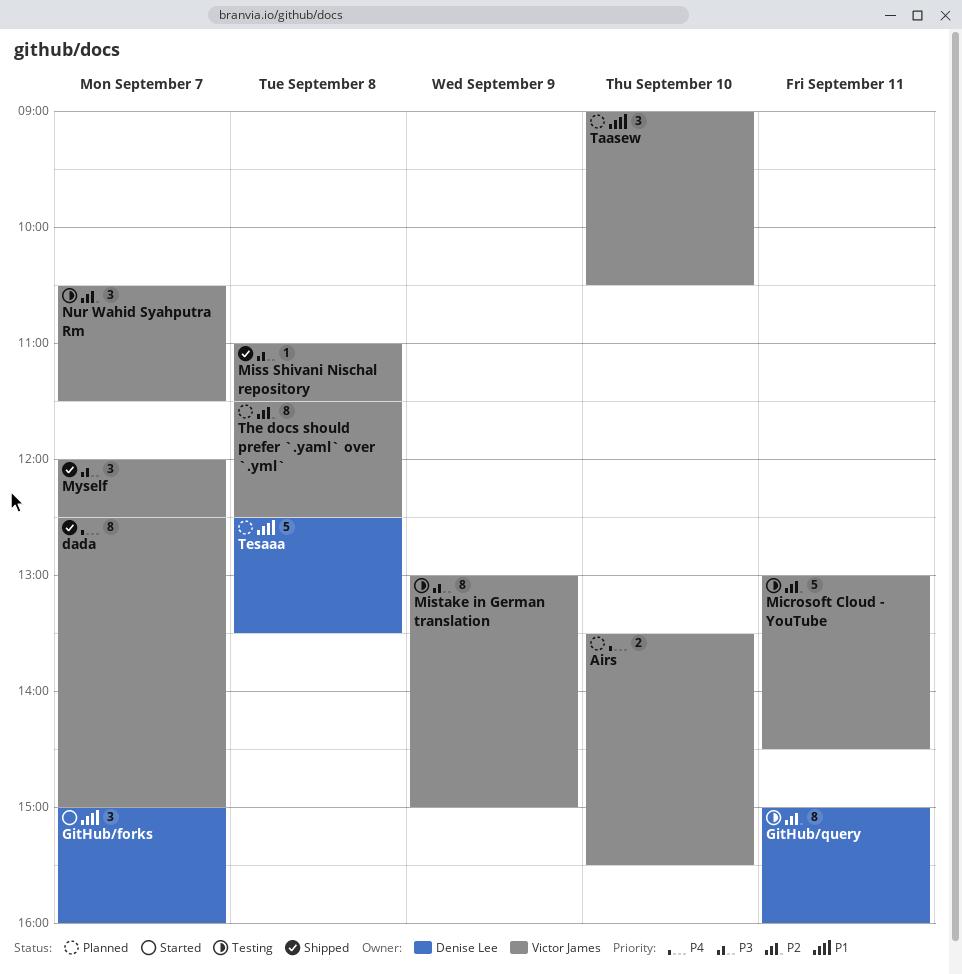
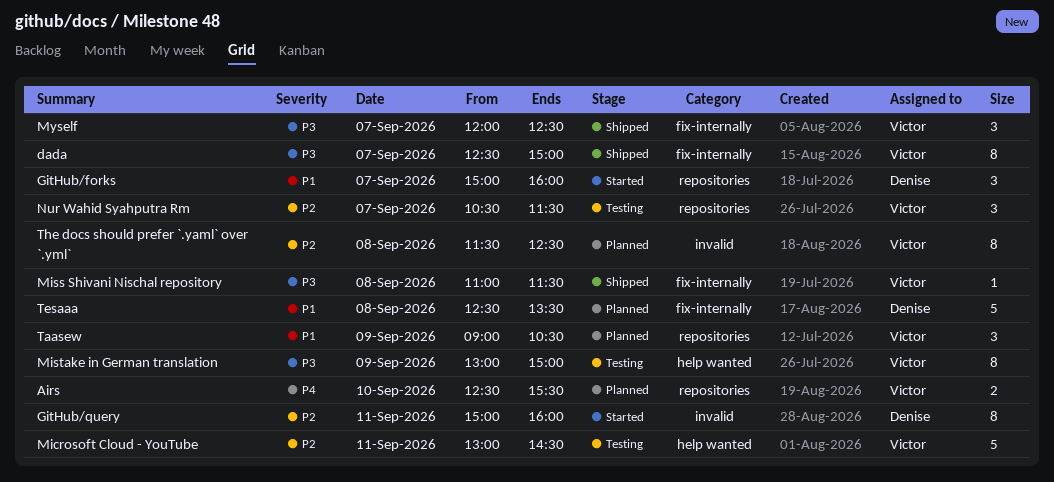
Airs, begins: 13:30 -> 12:30
dada, priority: P4 -> P3
GitHub/query, status: Testing -> Started
Taasew, day: Sep 10 -> Sep 9

